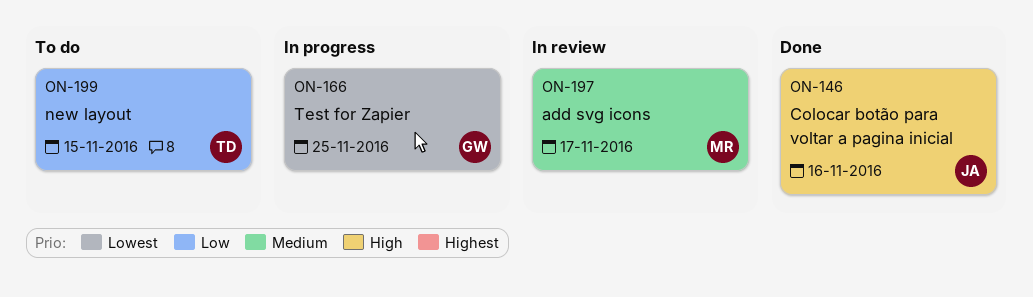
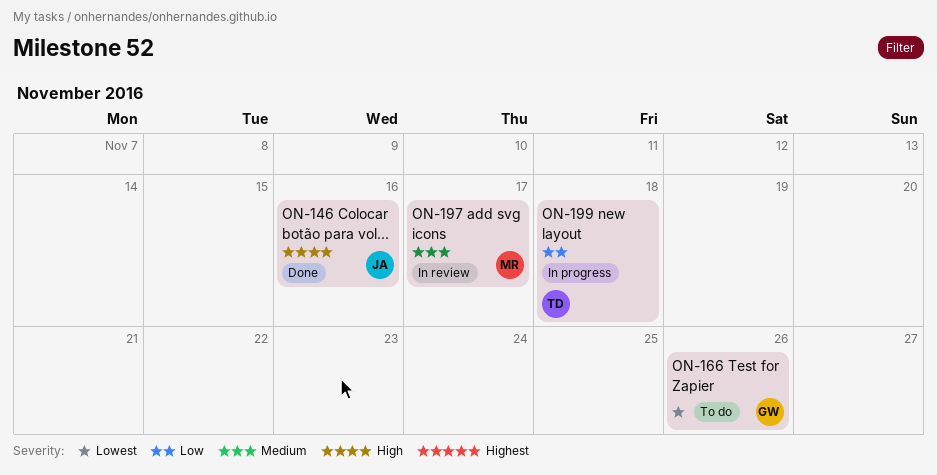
ON-166, status: In progress -> To do
ON-166, due: Nov 25 -> Nov 26
ON-199, status: To do -> In progress
ON-199, due: Nov 15 -> Nov 18

